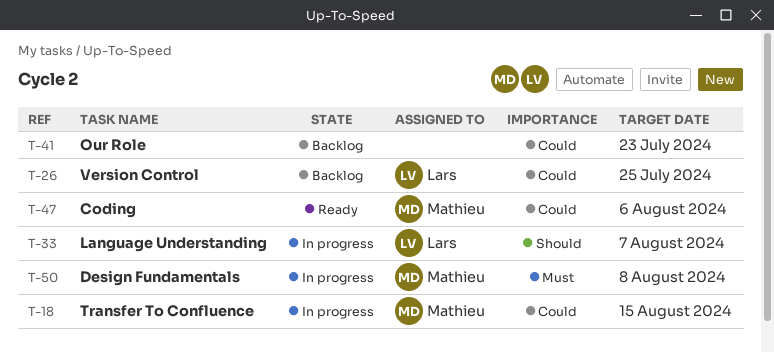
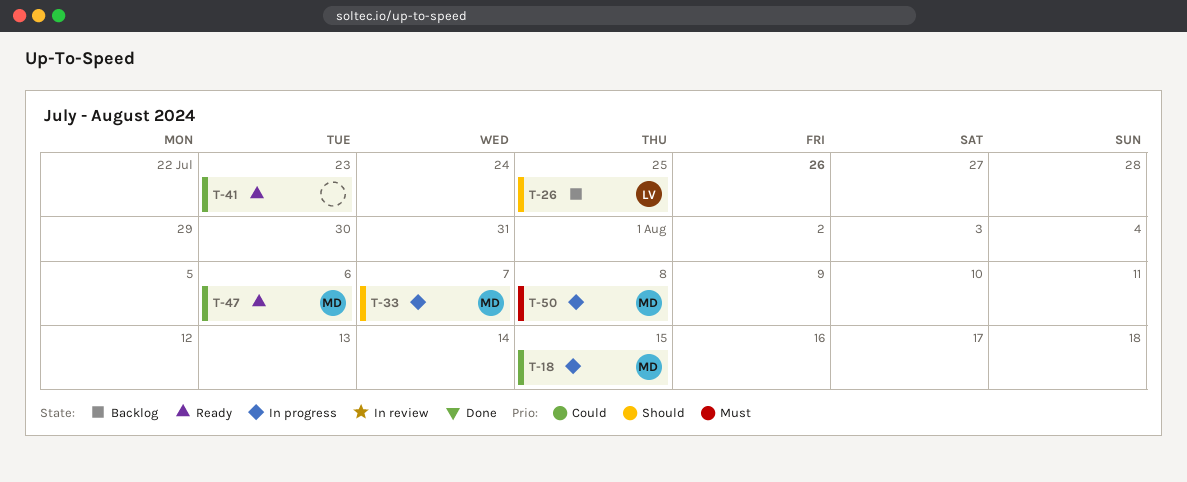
T-26, priority: Could -> Should
T-33, owner: Lars -> Mathieu
T-41, status: Backlog -> Ready

